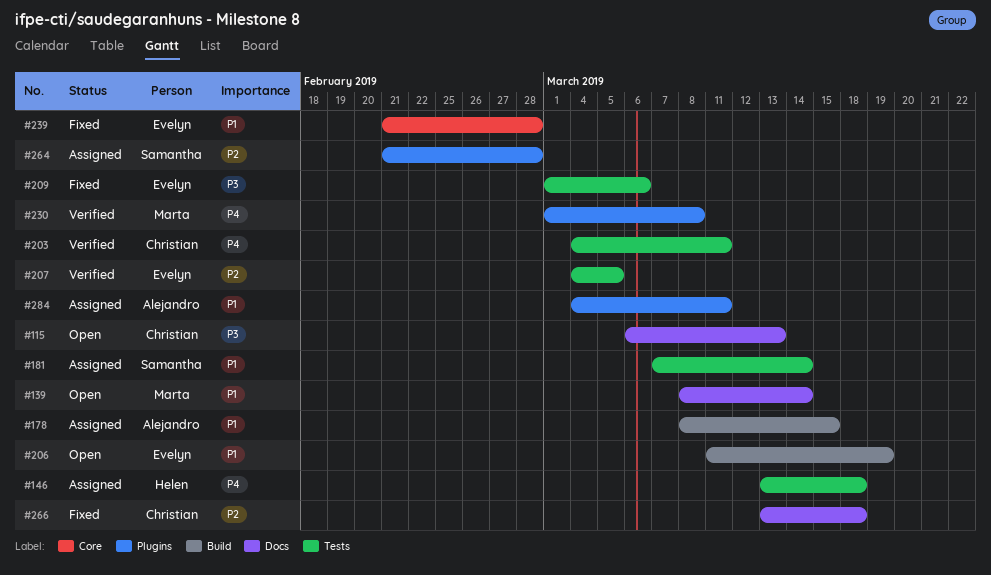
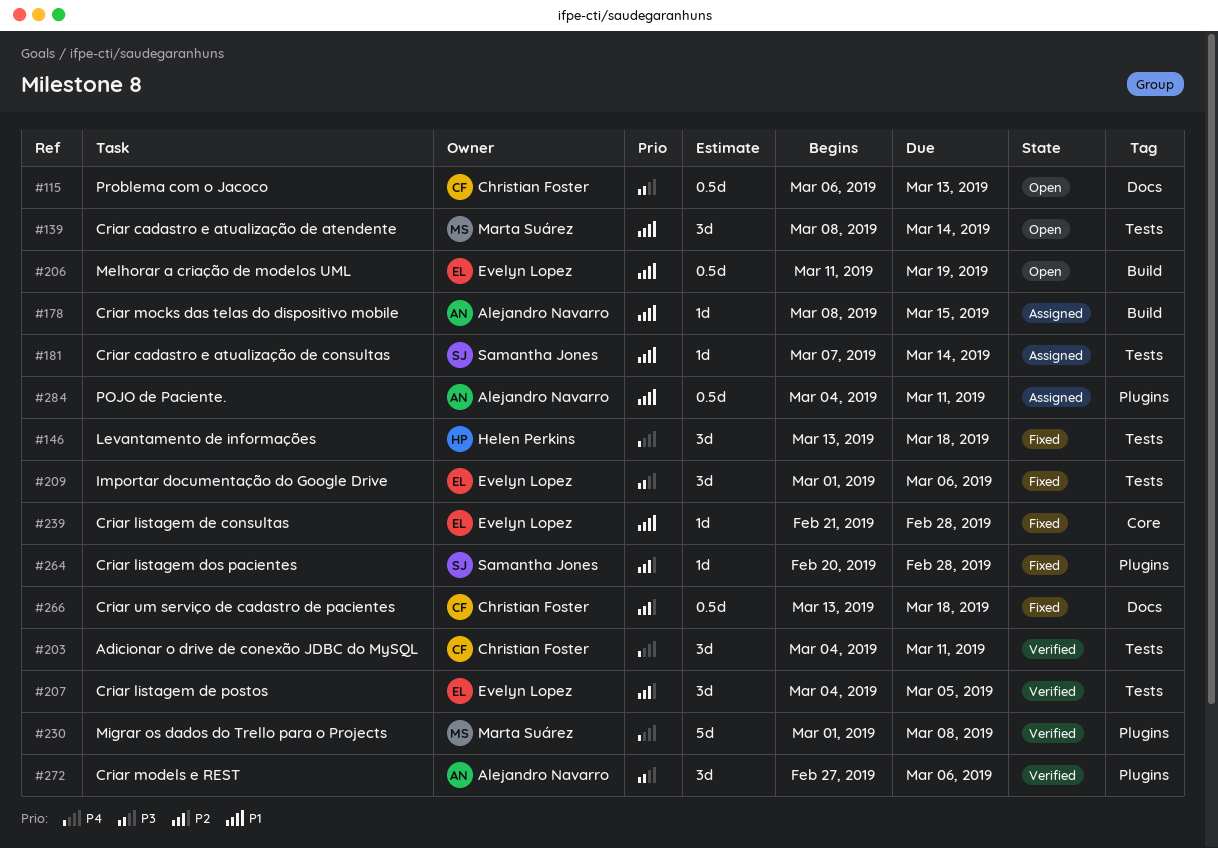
#139, label: Docs -> Tests
#146, status: Assigned -> Fixed
#264, status: Assigned -> Fixed
#264, start: Feb 21 -> Feb 20
#272: none -> present

